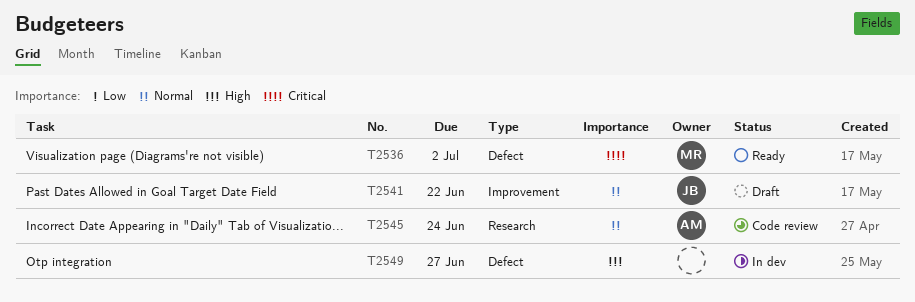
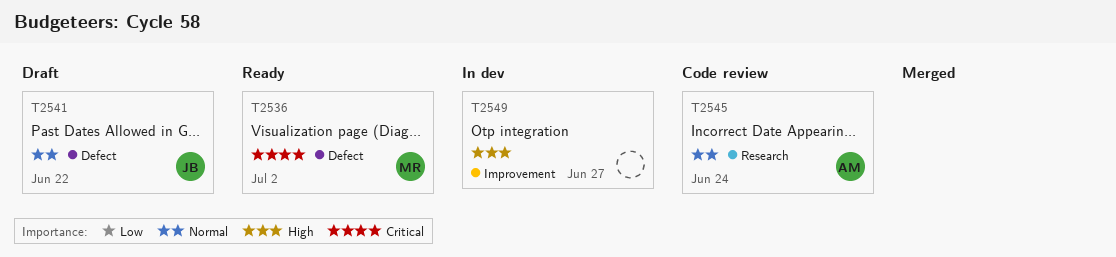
T2541, label: Improvement -> Defect
T2549, label: Defect -> Improvement

